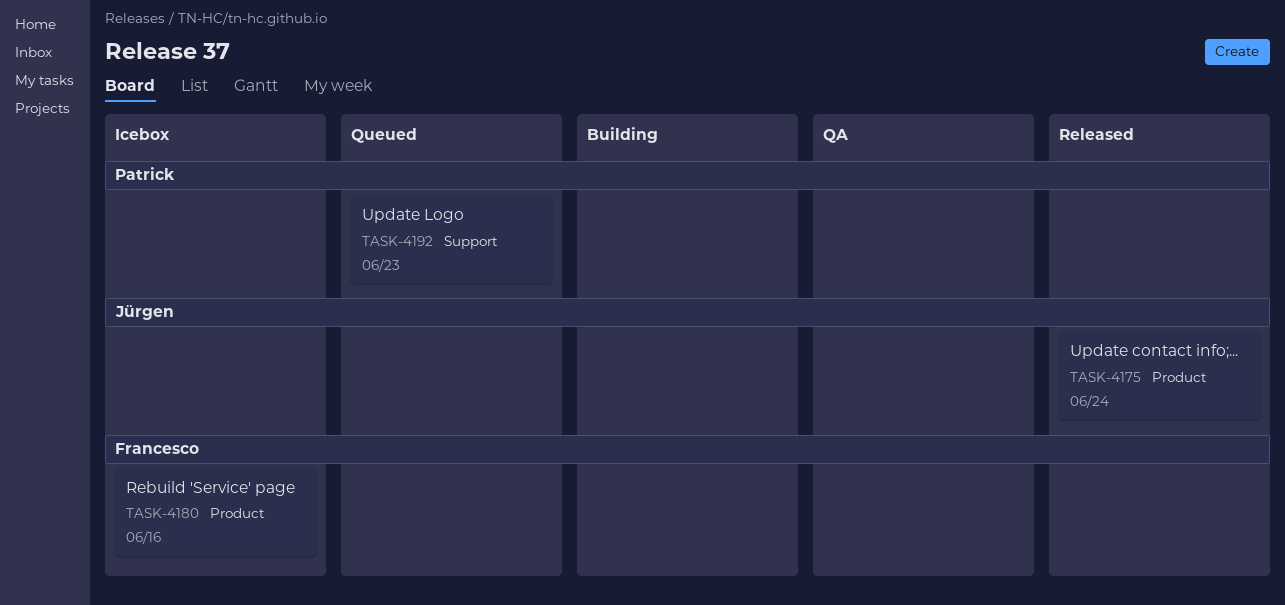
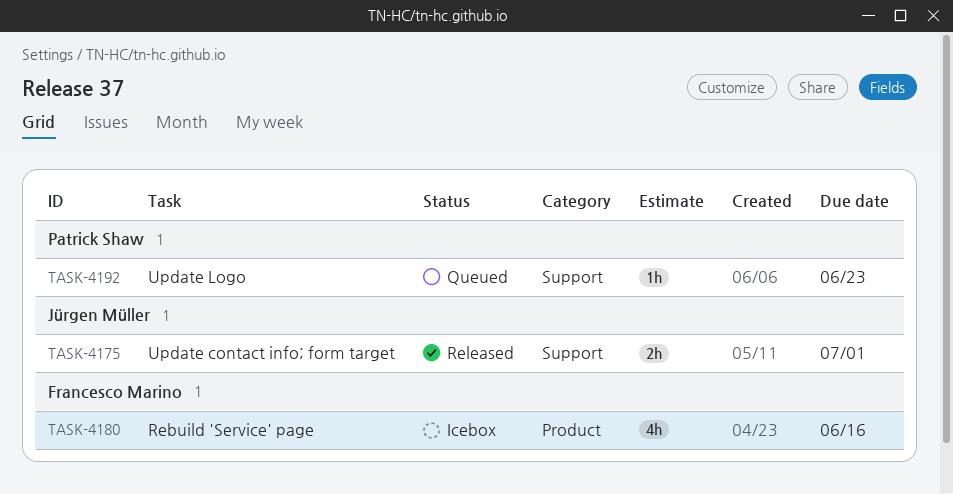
TASK-4175, label: Product -> Support
TASK-4175, due: Jun 24 -> Jul 1

